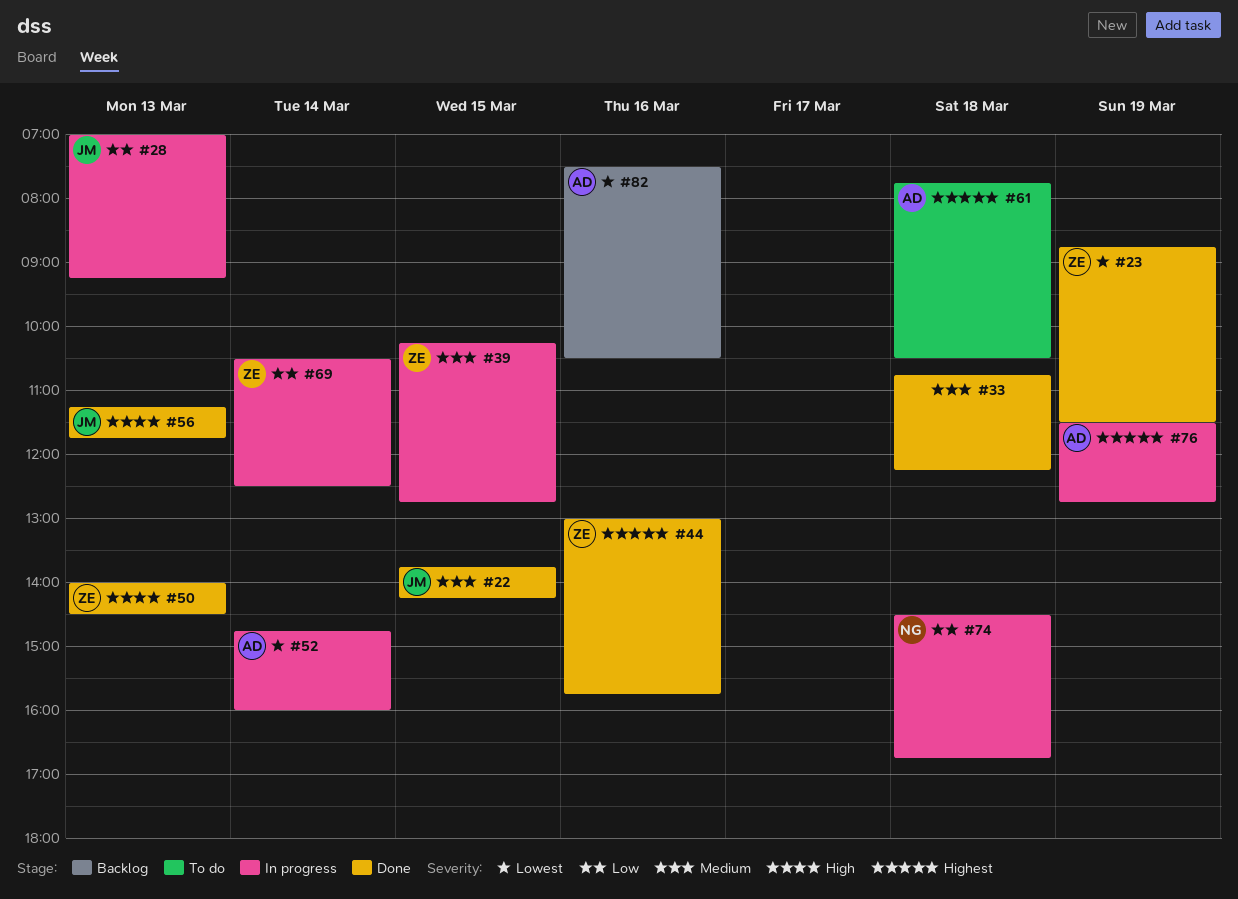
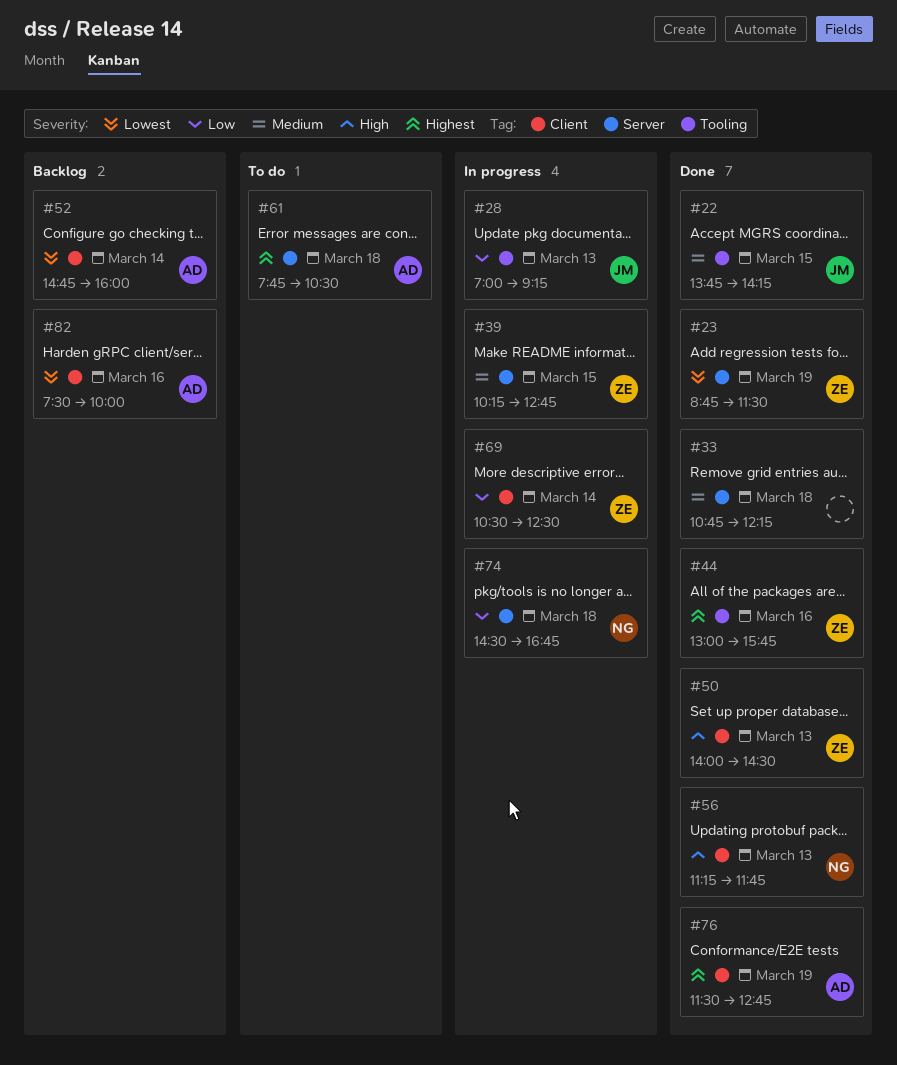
#52, status: In progress -> Backlog
#56, owner: JM -> NG
#76, status: In progress -> Done
#82, ends: 10:30 -> 10:00

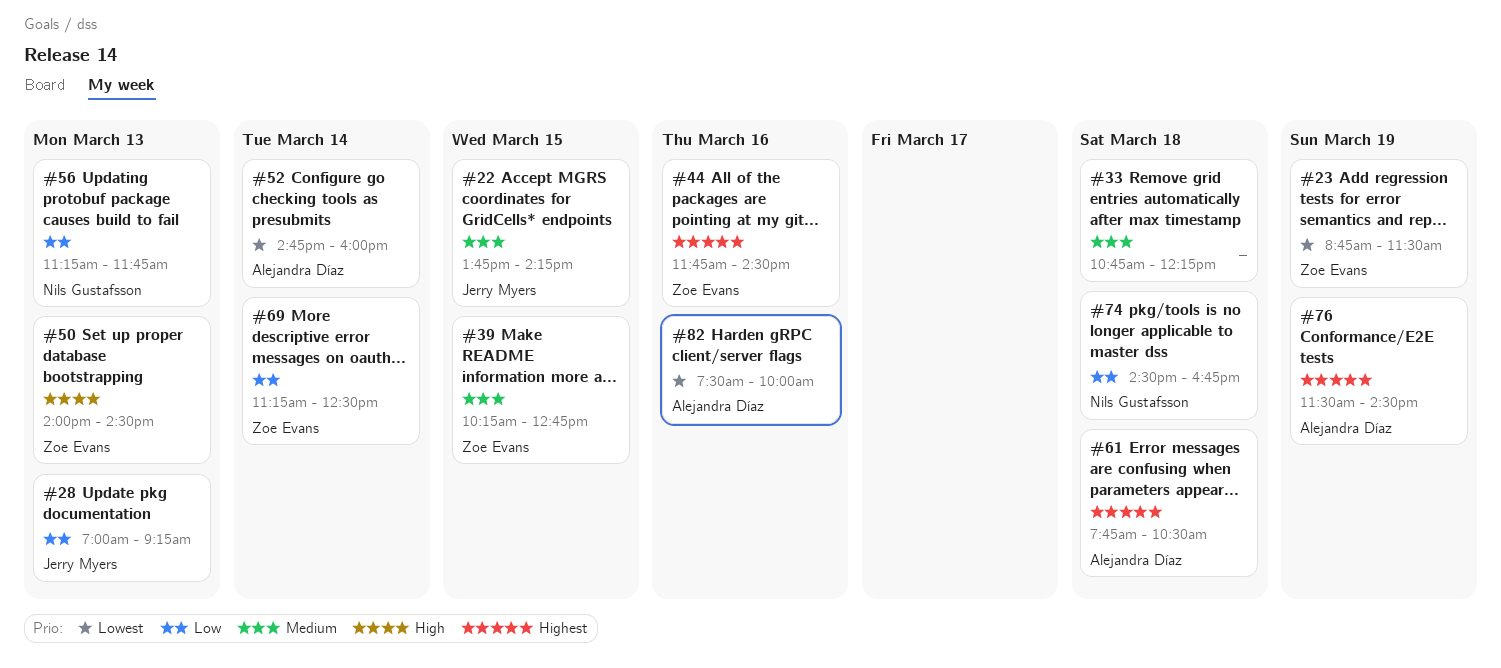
#44, begins: 13:00 -> 11:45
#44, ends: 15:45 -> 14:30
#56, priority: High -> Low
#69, begins: 10:30 -> 11:15
#76, ends: 12:45 -> 14:30

